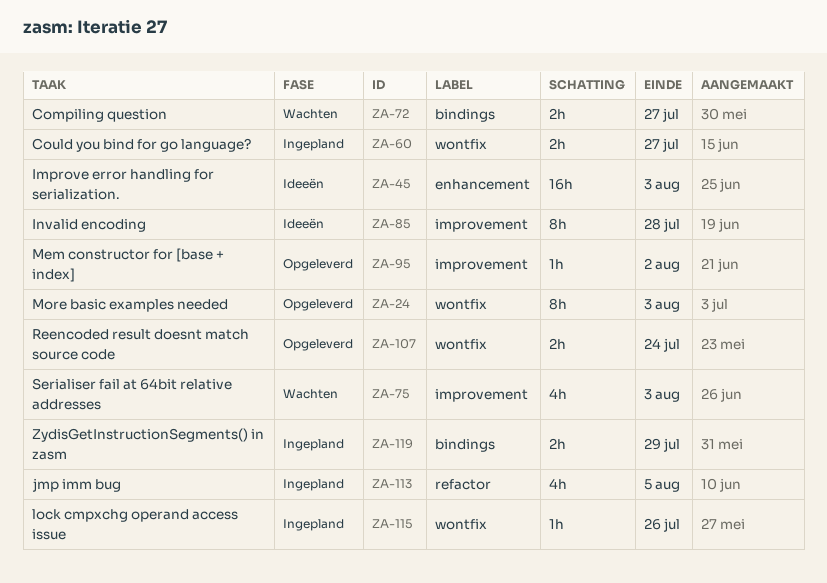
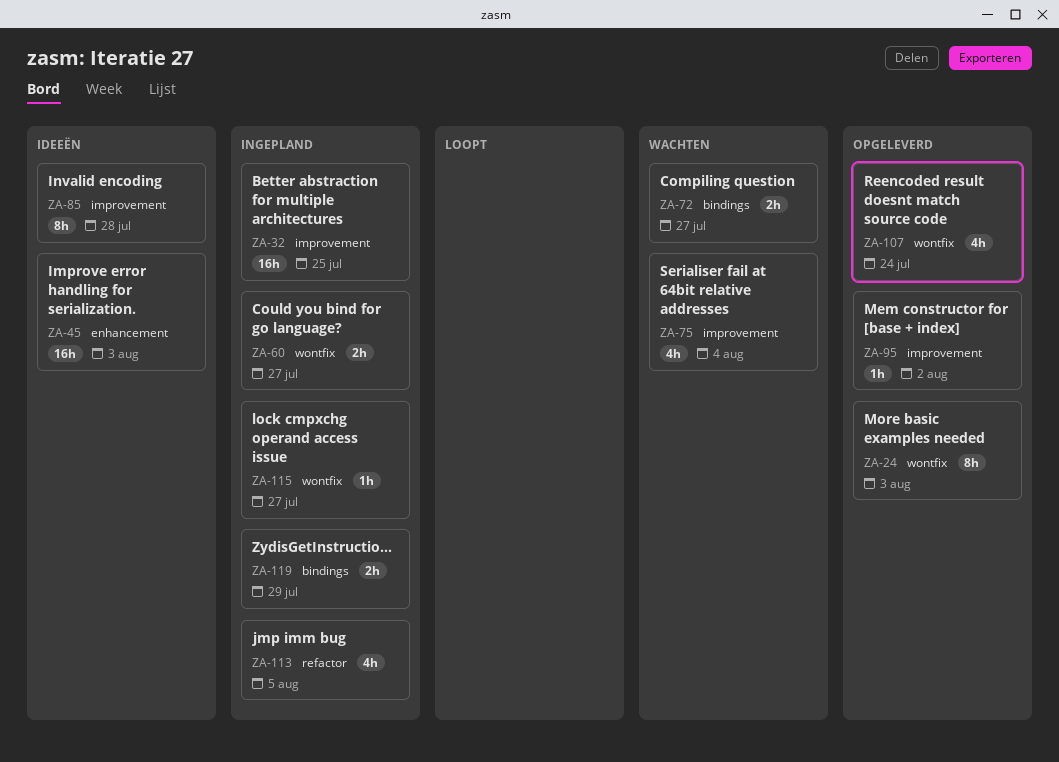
ZA-32: none -> present
ZA-75, due: Aug 3 -> Aug 4
ZA-107, estimate: 2h -> 4h
ZA-115, due: Jul 26 -> Jul 27

